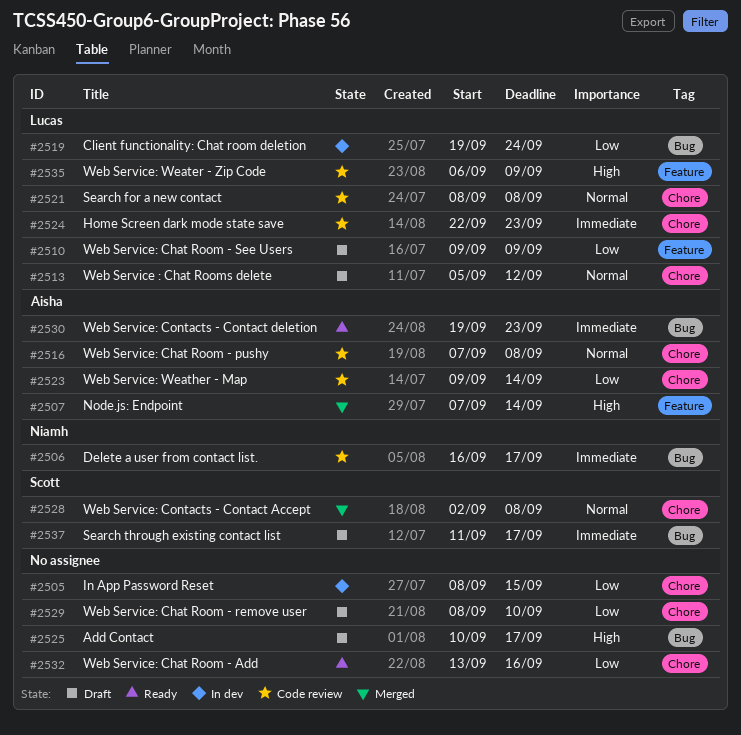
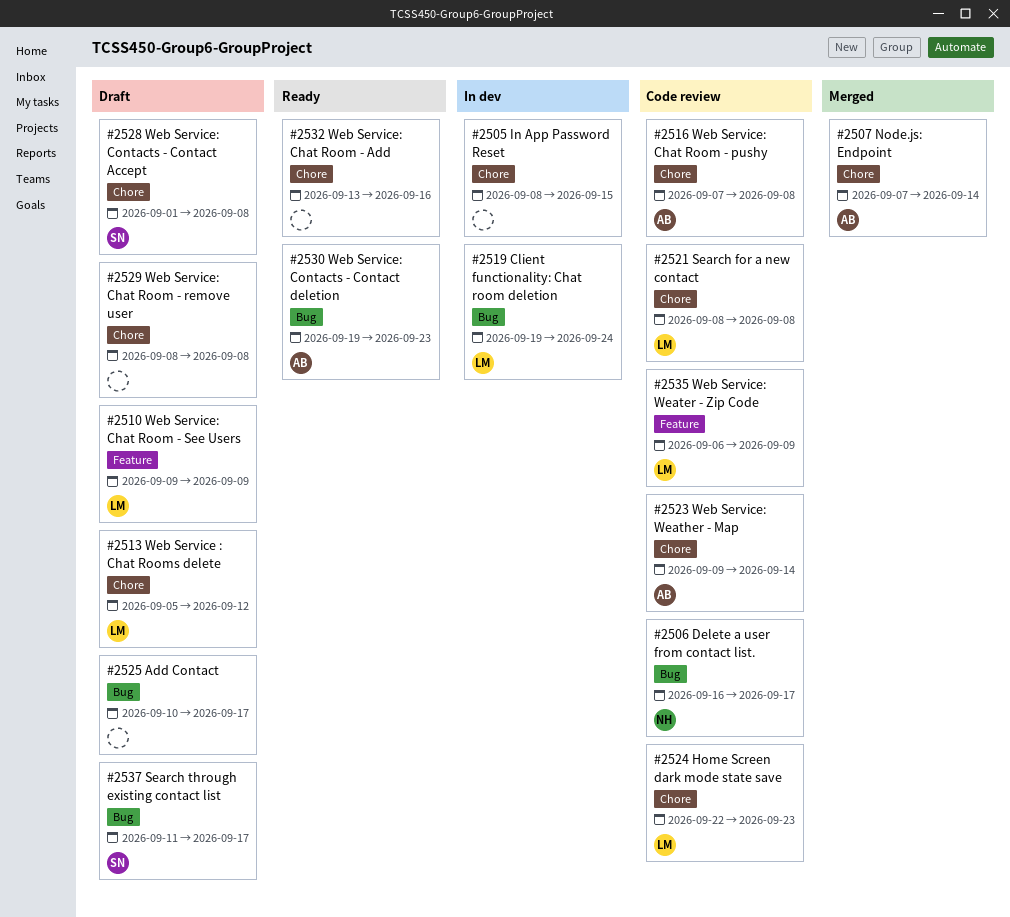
#2507, label: Feature -> Chore
#2528, status: Merged -> Draft
#2528, start: Sep 2 -> Sep 1
#2529, due: Sep 10 -> Sep 8

